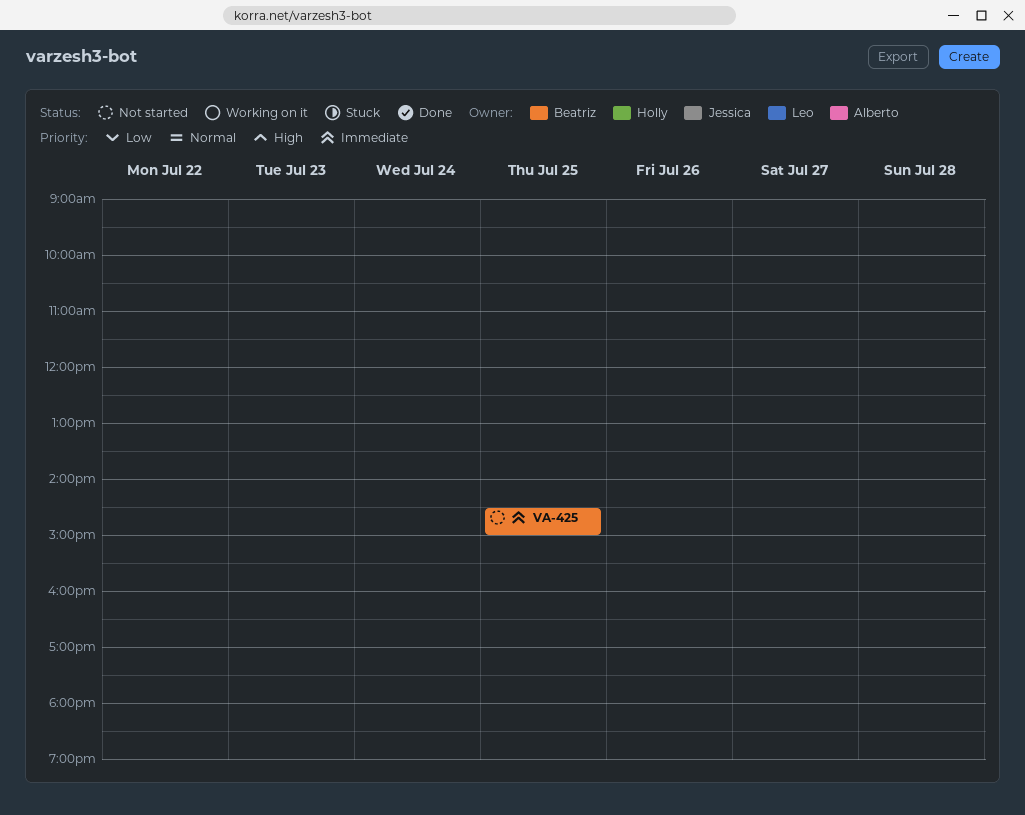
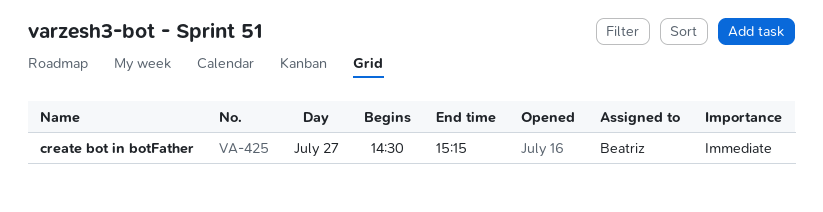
VA-425, day: Jul 25 -> Jul 27
VA-425, ends: 15:00 -> 15:15

